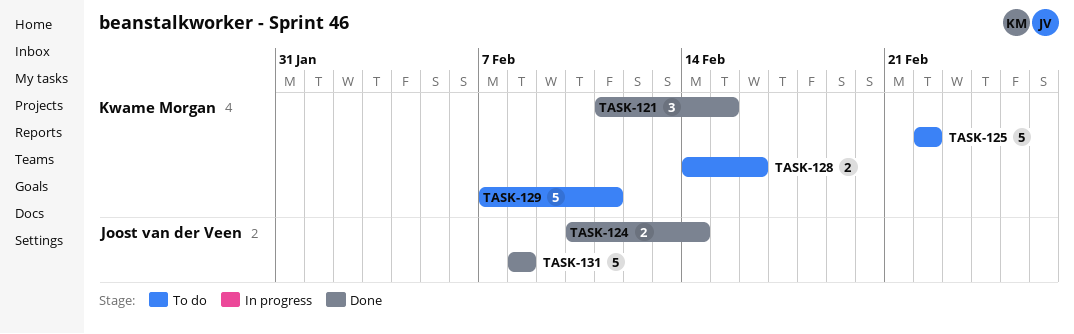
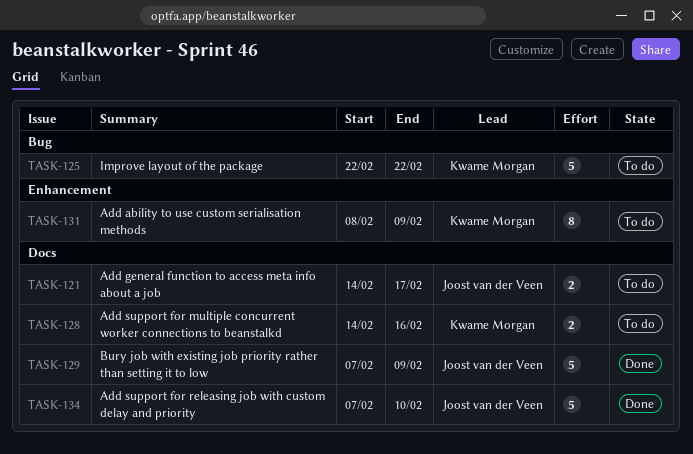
TASK-121, status: Done -> To do
TASK-121, owner: Kwame Morgan -> Joost van der Veen
TASK-121, estimate: 3 -> 2
TASK-121, start: Feb 11 -> Feb 14
TASK-121, due: Feb 15 -> Feb 17
TASK-124: present -> none
TASK-129, status: To do -> Done
TASK-129, owner: Kwame Morgan -> Joost van der Veen
TASK-129, due: Feb 11 -> Feb 9
TASK-131, status: Done -> To do
TASK-131, owner: Joost van der Veen -> Kwame Morgan
TASK-131, estimate: 5 -> 8
TASK-131, due: Feb 8 -> Feb 9
TASK-134: none -> present

